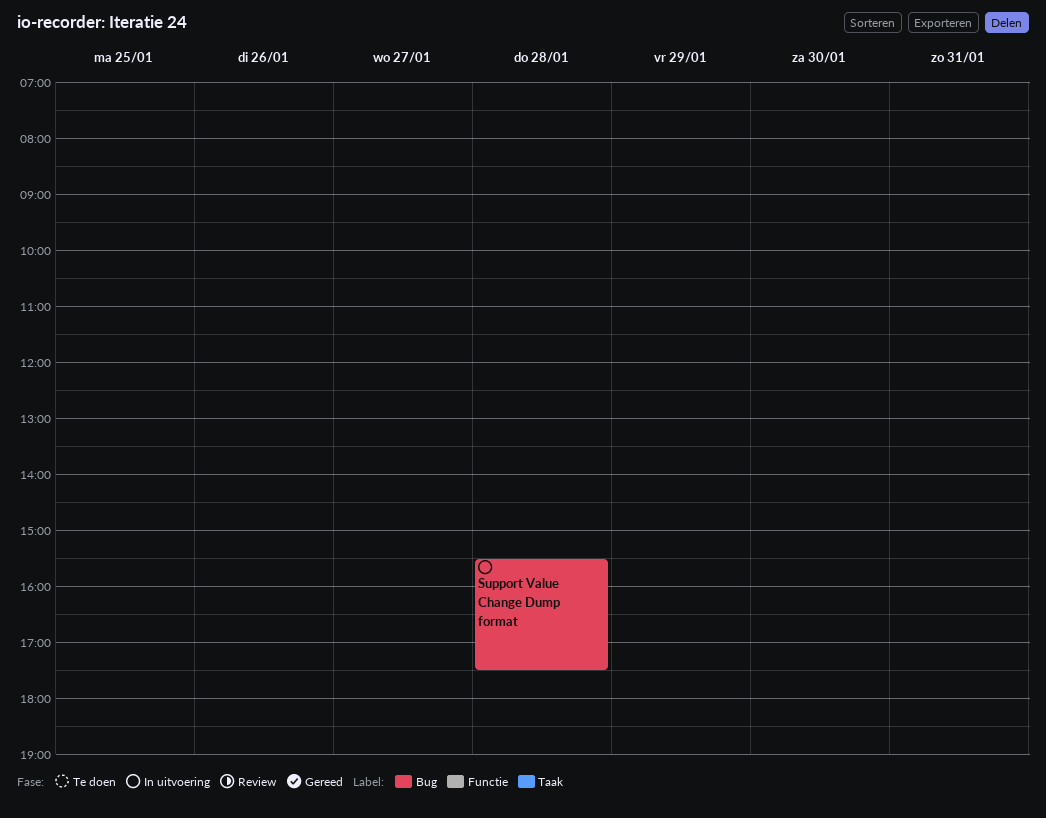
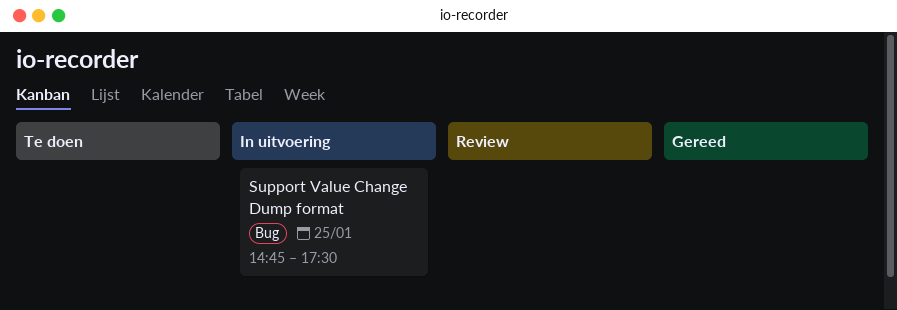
Support Value Change Dump format, day: Jan 28 -> Jan 25
Support Value Change Dump format, begins: 15:30 -> 14:45

